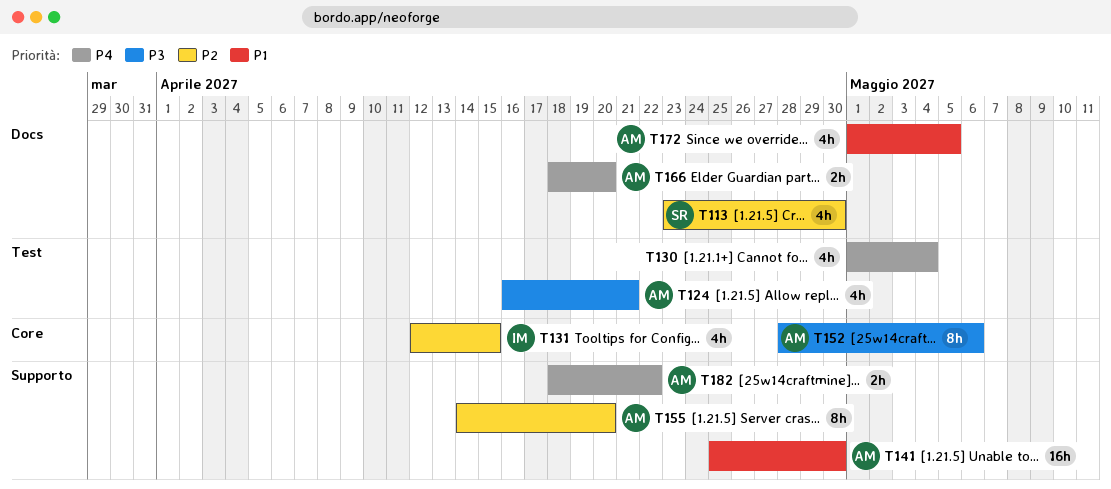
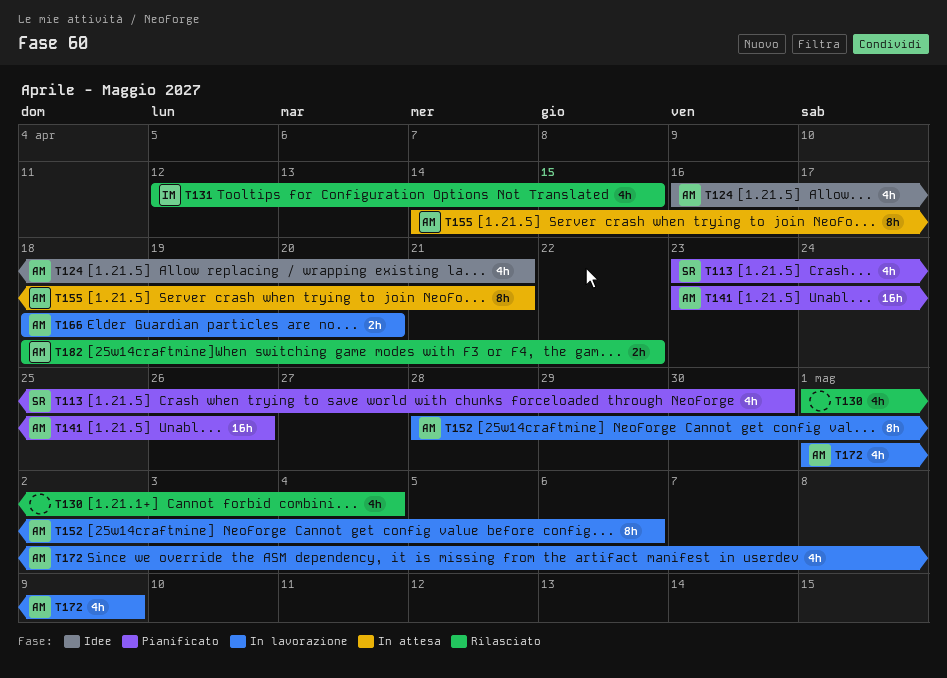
T141, start: Apr 25 -> Apr 23
T141, due: Apr 30 -> Apr 26
T155, due: Apr 20 -> Apr 21
T172, due: May 5 -> May 9

